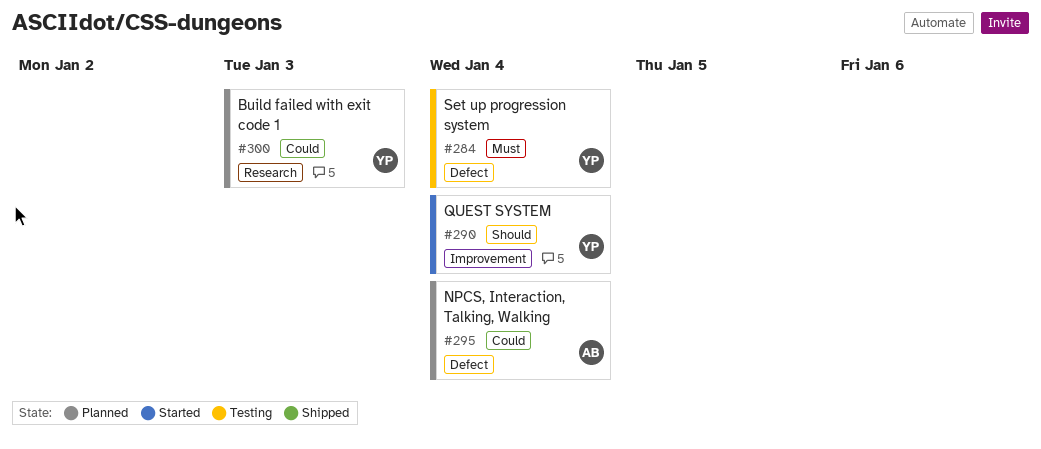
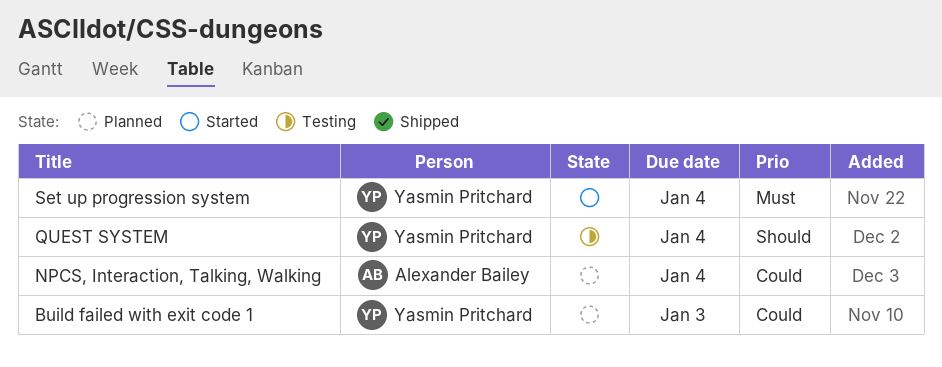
QUEST SYSTEM, status: Started -> Testing
Set up progression system, status: Testing -> Started

